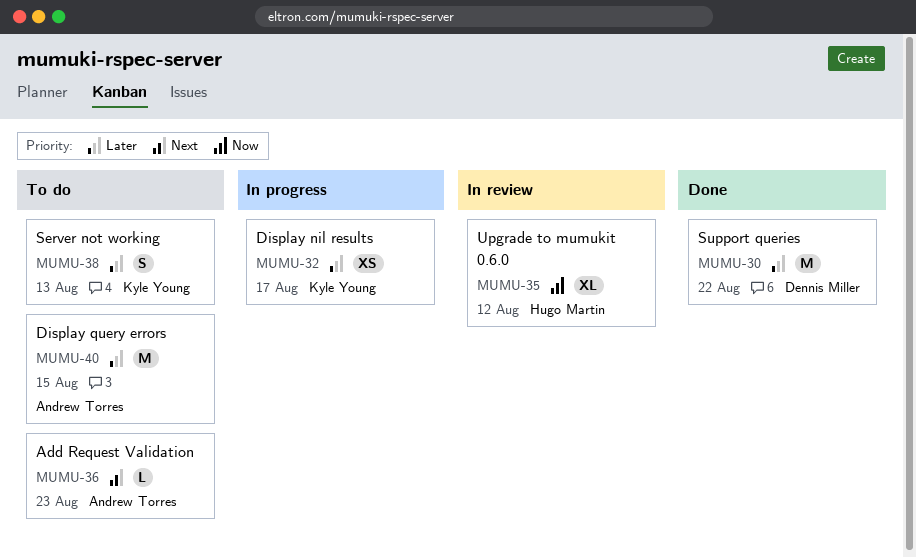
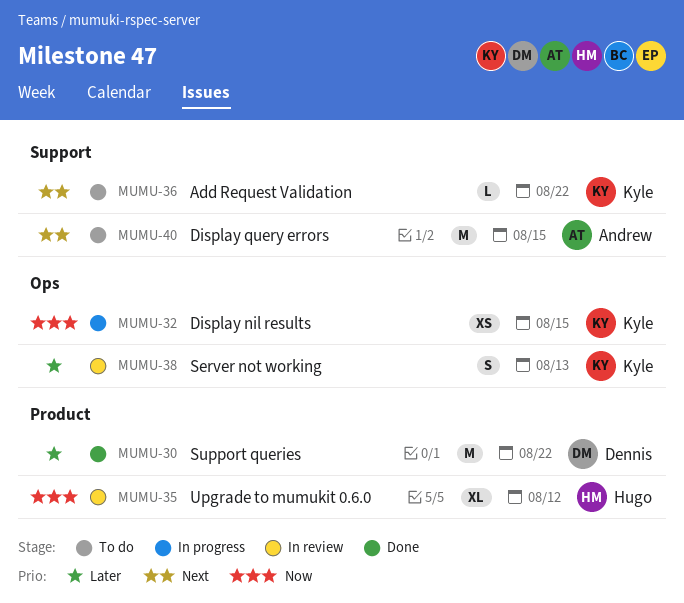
MUMU-32, priority: Later -> Now
MUMU-32, due: Aug 17 -> Aug 15
MUMU-36, owner: Andrew Torres -> Kyle Young
MUMU-36, due: Aug 23 -> Aug 22
MUMU-38, status: To do -> In review
MUMU-40, priority: Later -> Next

